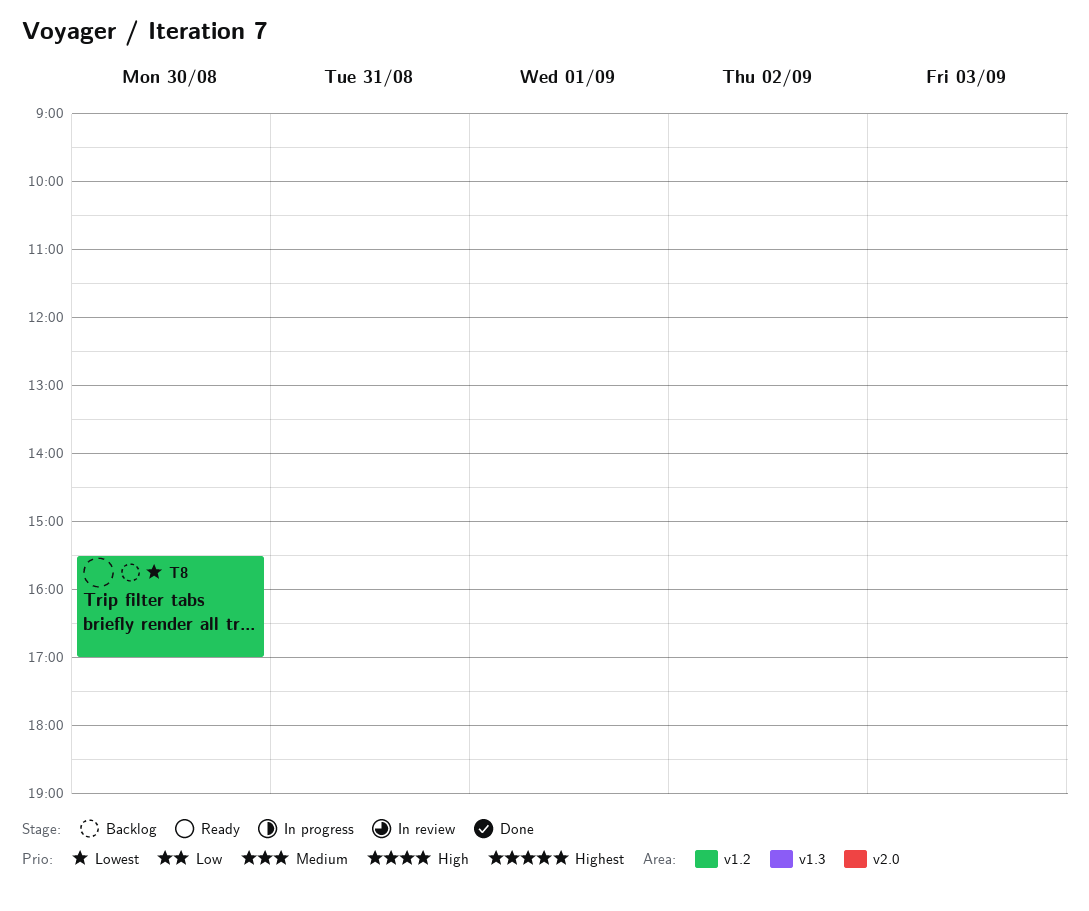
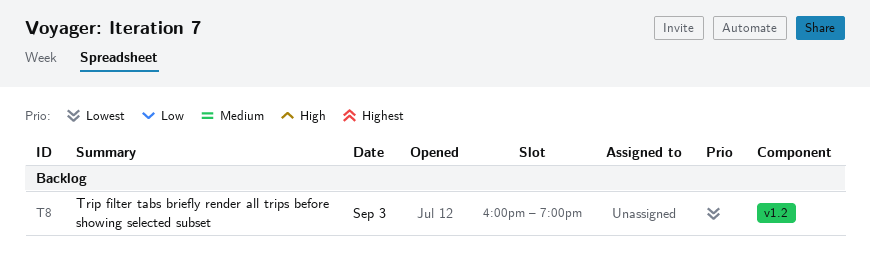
T8, day: Aug 30 -> Sep 3
T8, begins: 15:30 -> 16:00
T8, ends: 17:00 -> 19:00

